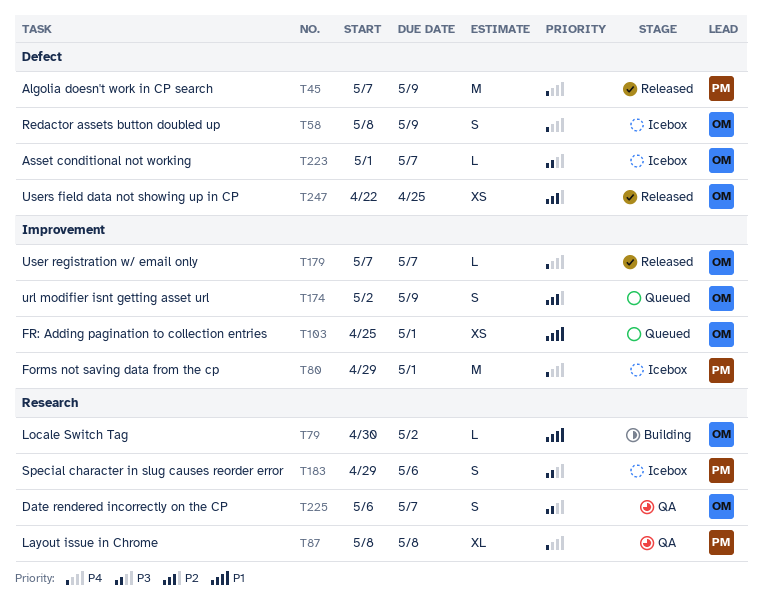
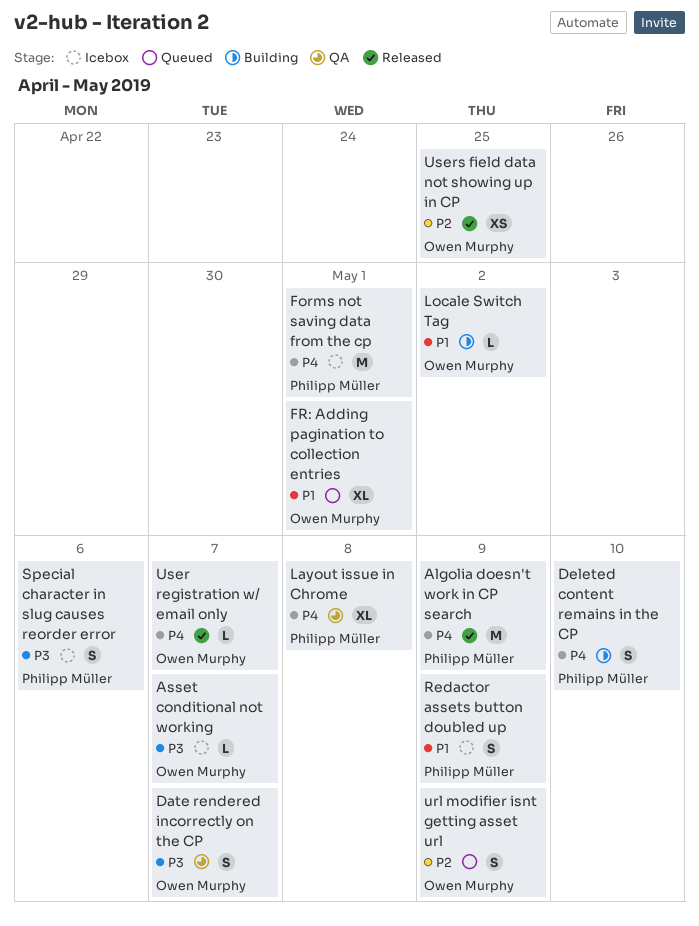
Deleted content remains in the CP: none -> present
FR: Adding pagination to collection entries, estimate: XS -> XL
Redactor assets button doubled up, owner: Owen Murphy -> Philipp Müller
Redactor assets button doubled up, priority: P4 -> P1

